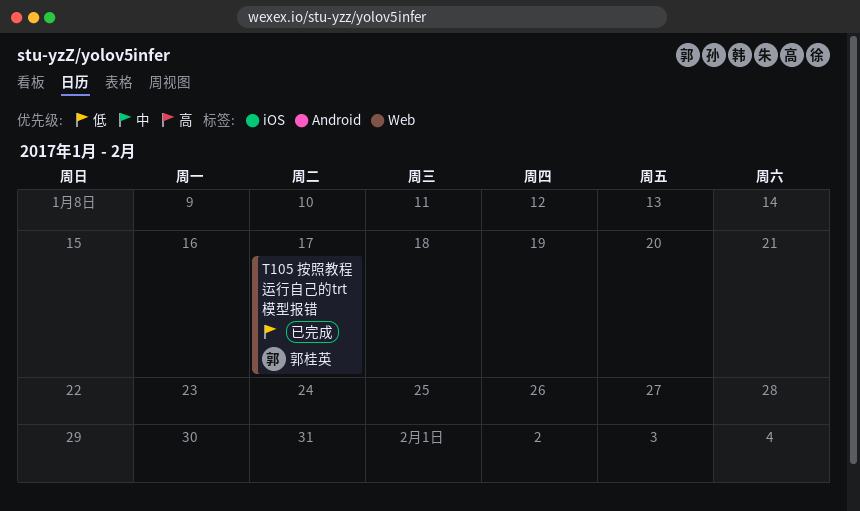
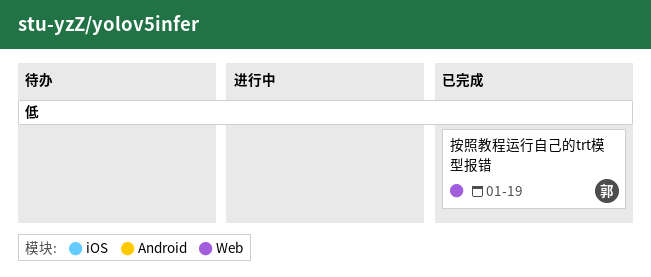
按照教程运行自己的trt模型报错, due: Jan 17 -> Jan 19

